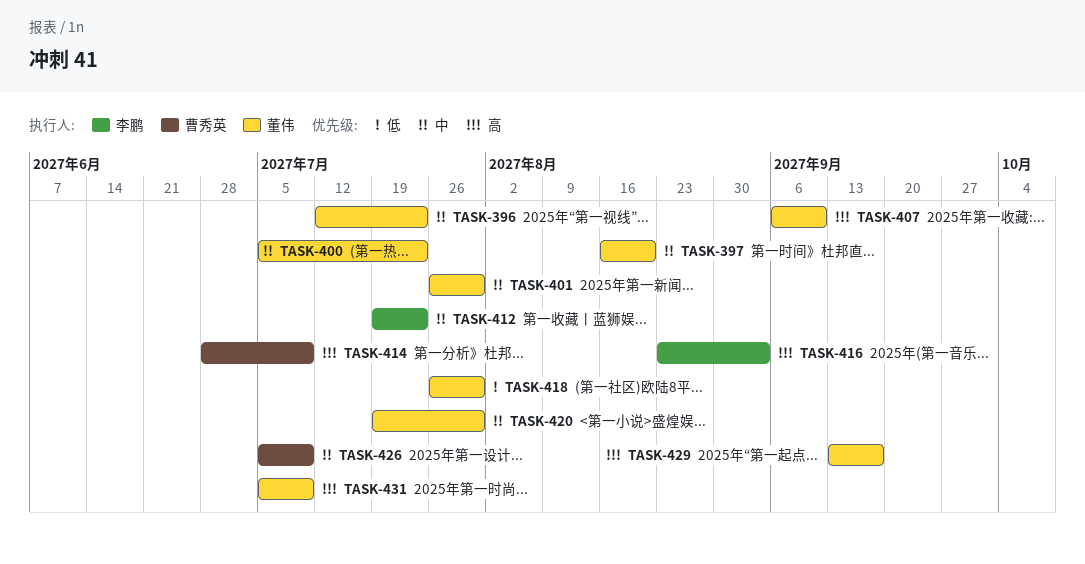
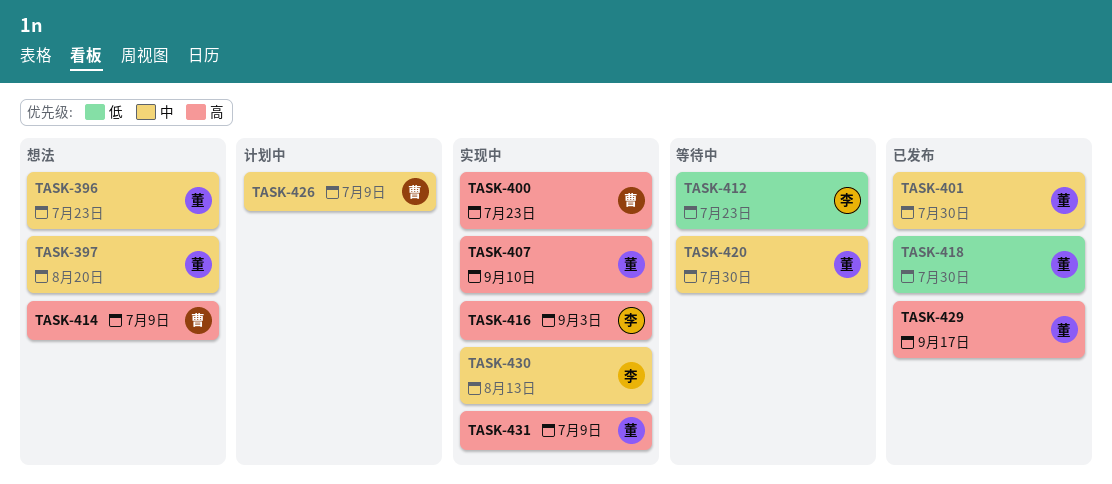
TASK-400, owner: 董伟 -> 曹秀英
TASK-400, priority: 中 -> 高
TASK-412, priority: 中 -> 低
TASK-430: none -> present

